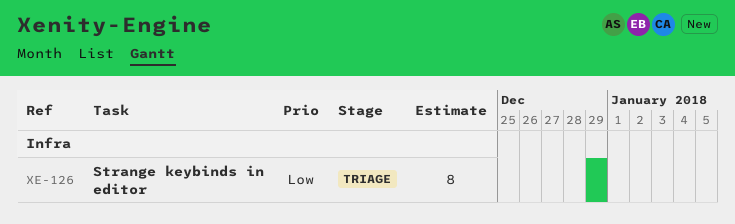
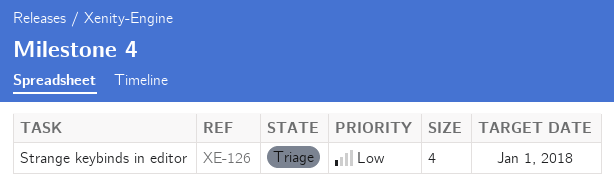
XE-126, estimate: 8 -> 4
XE-126, due: Dec 29 -> Jan 1

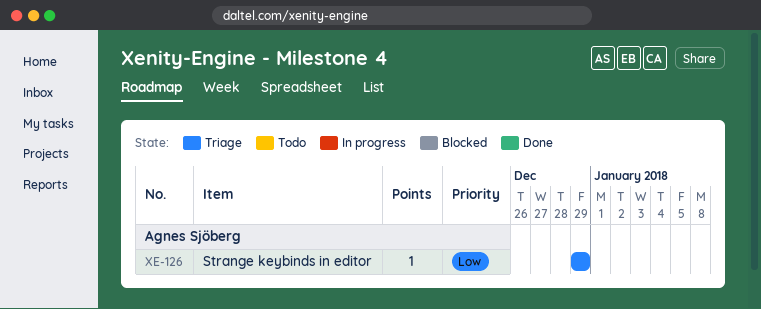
XE-126, estimate: 4 -> 1
XE-126, due: Jan 1 -> Dec 29

